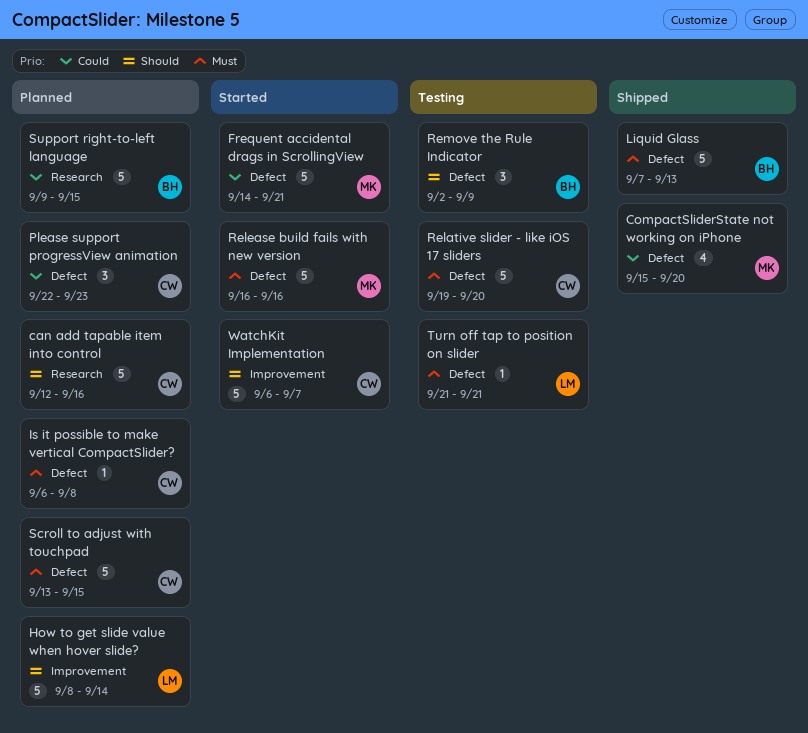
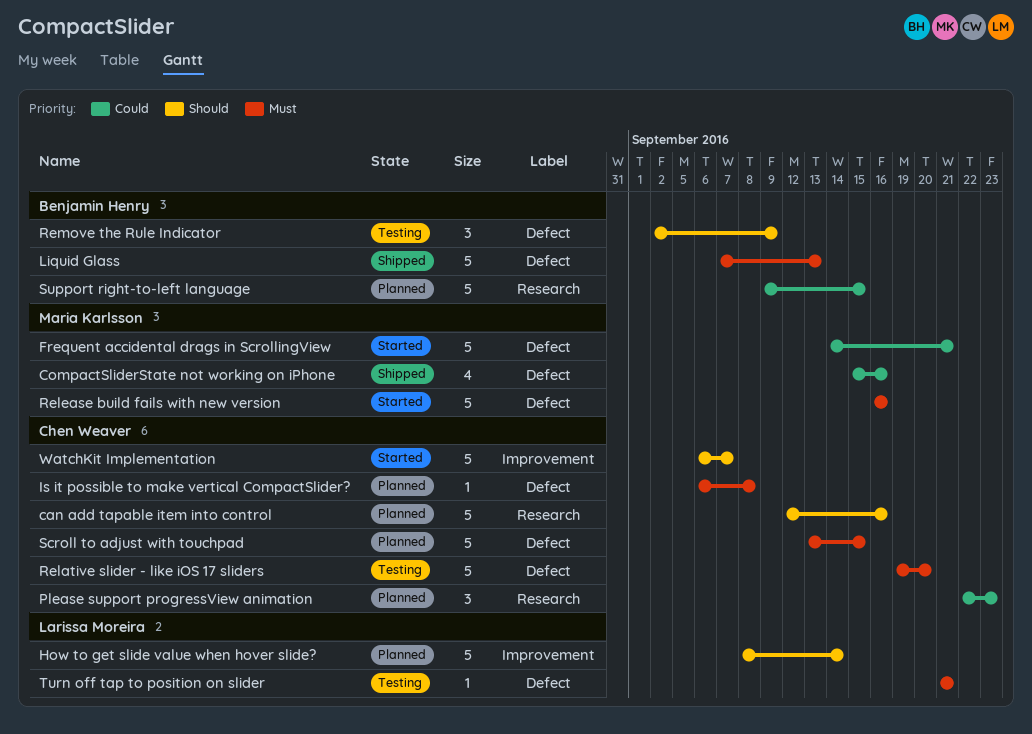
CompactSliderState not working on iPhone, due: Sep 20 -> Sep 16
Please support progressView animation, label: Defect -> Research

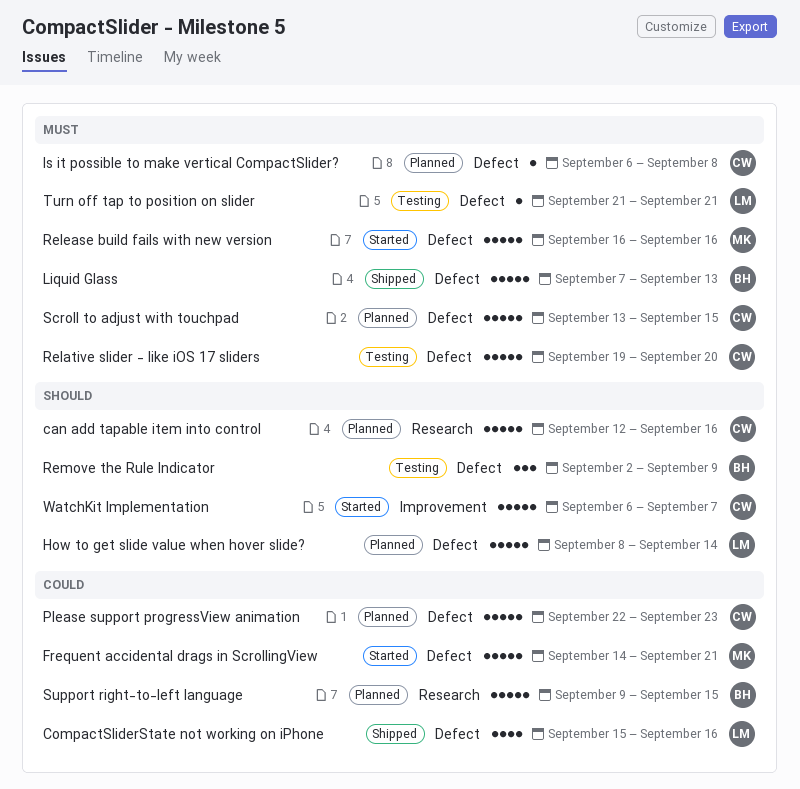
CompactSliderState not working on iPhone, owner: Maria Karlsson -> Larissa Moreira
How to get slide value when hover slide?, label: Improvement -> Defect
Please support progressView animation, label: Research -> Defect
Please support progressView animation, estimate: 3 -> 5

